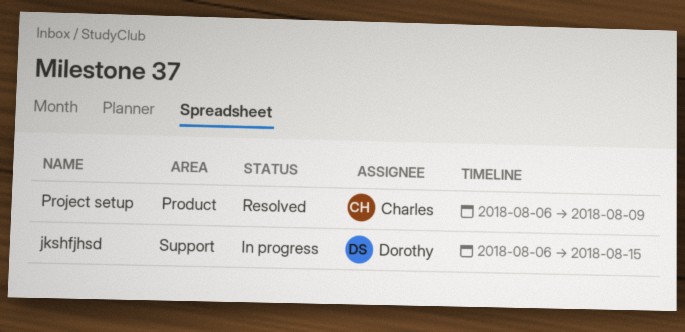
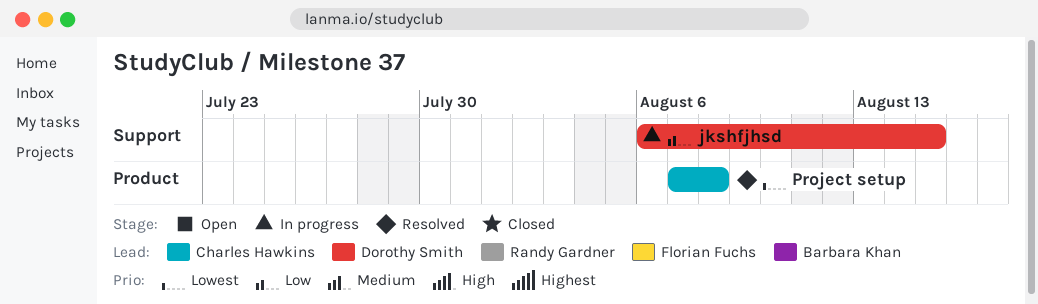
Project setup, start: Aug 6 -> Aug 7
Project setup, due: Aug 9 -> Aug 8

